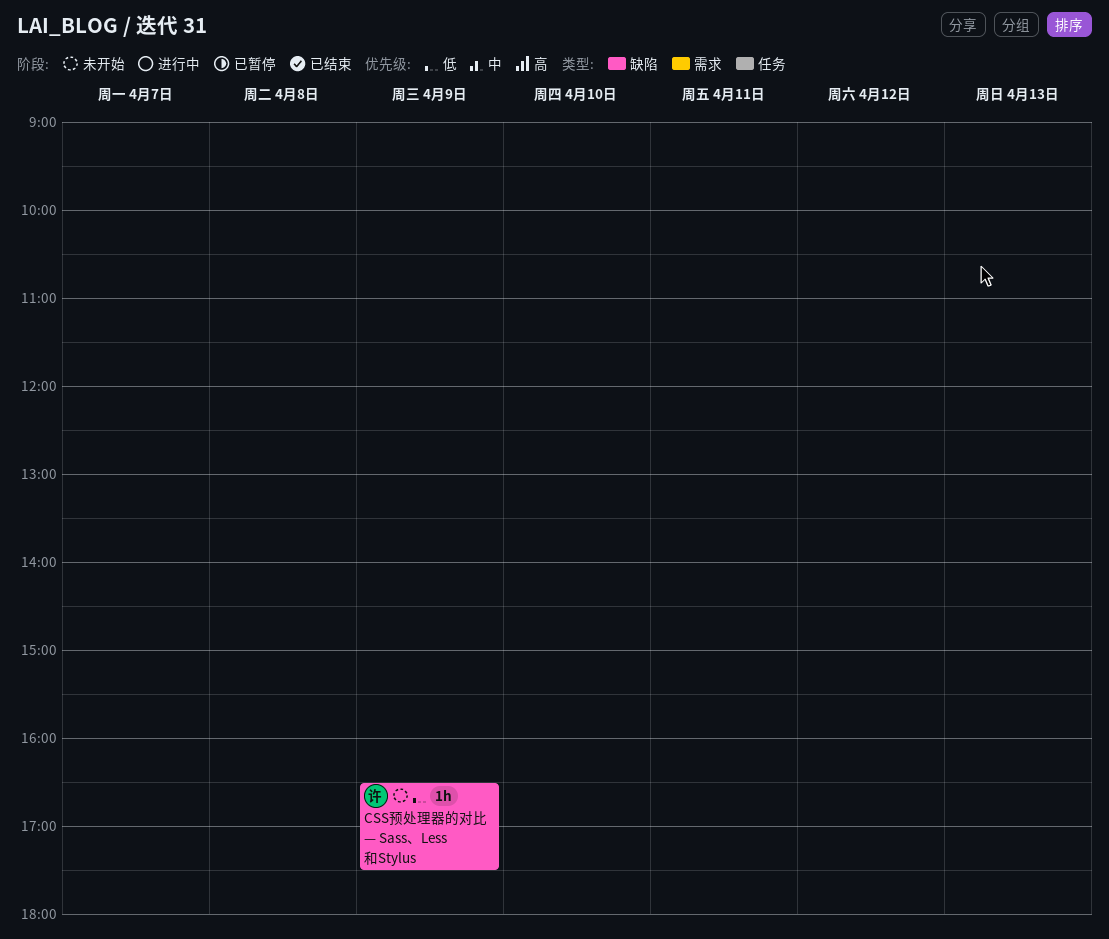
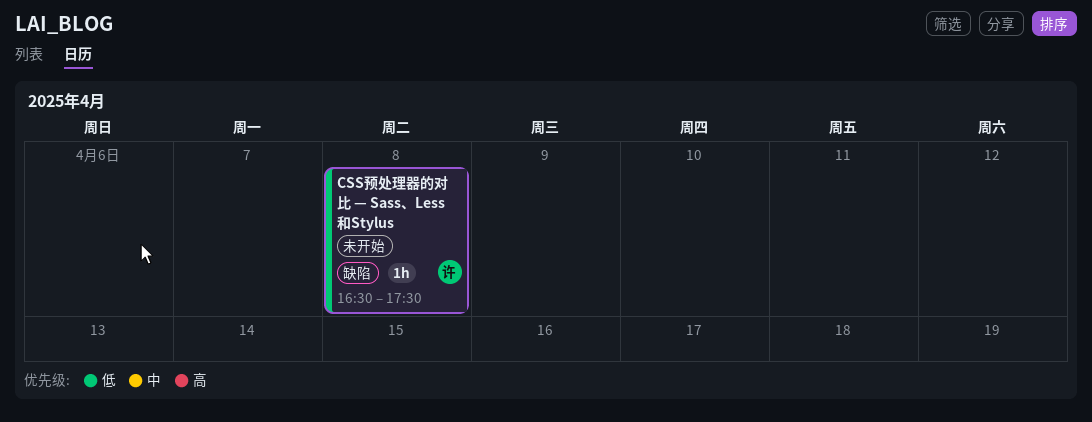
CSS预处理器的对比 — Sass、Less和Stylus, day: Apr 9 -> Apr 8

